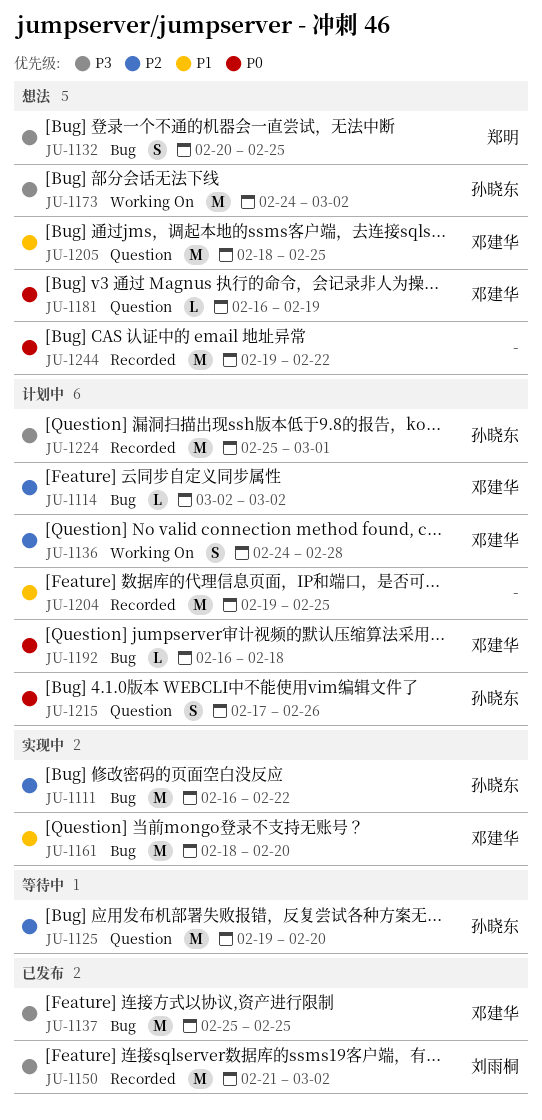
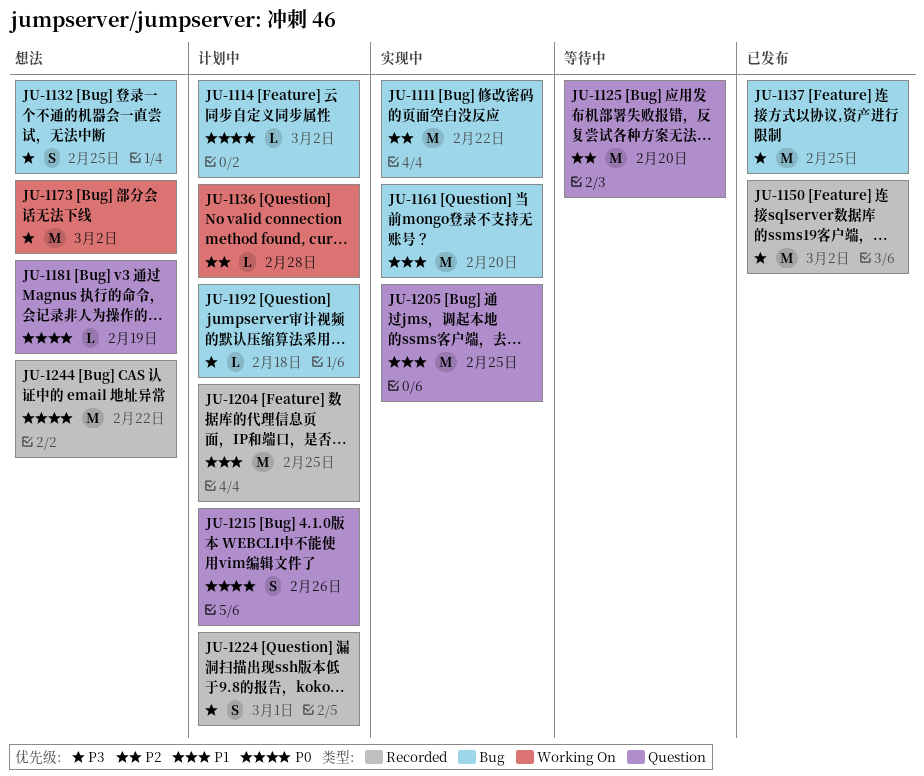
JU-1114, priority: P2 -> P0
JU-1136, estimate: S -> L
JU-1192, priority: P0 -> P3
JU-1205, status: 想法 -> 实现中
JU-1224, estimate: M -> S

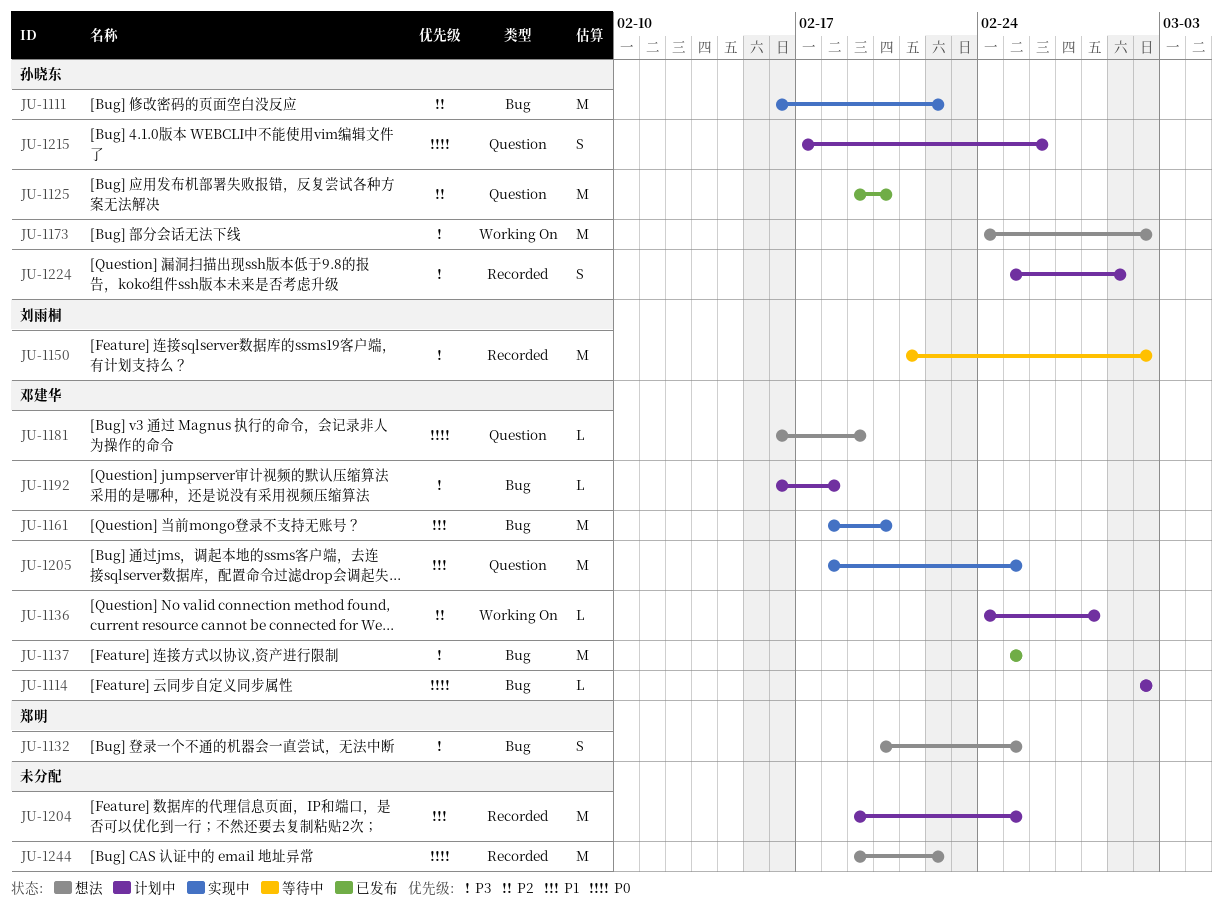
JU-1125, status: 等待中 -> 已发布
JU-1150, status: 已发布 -> 等待中

